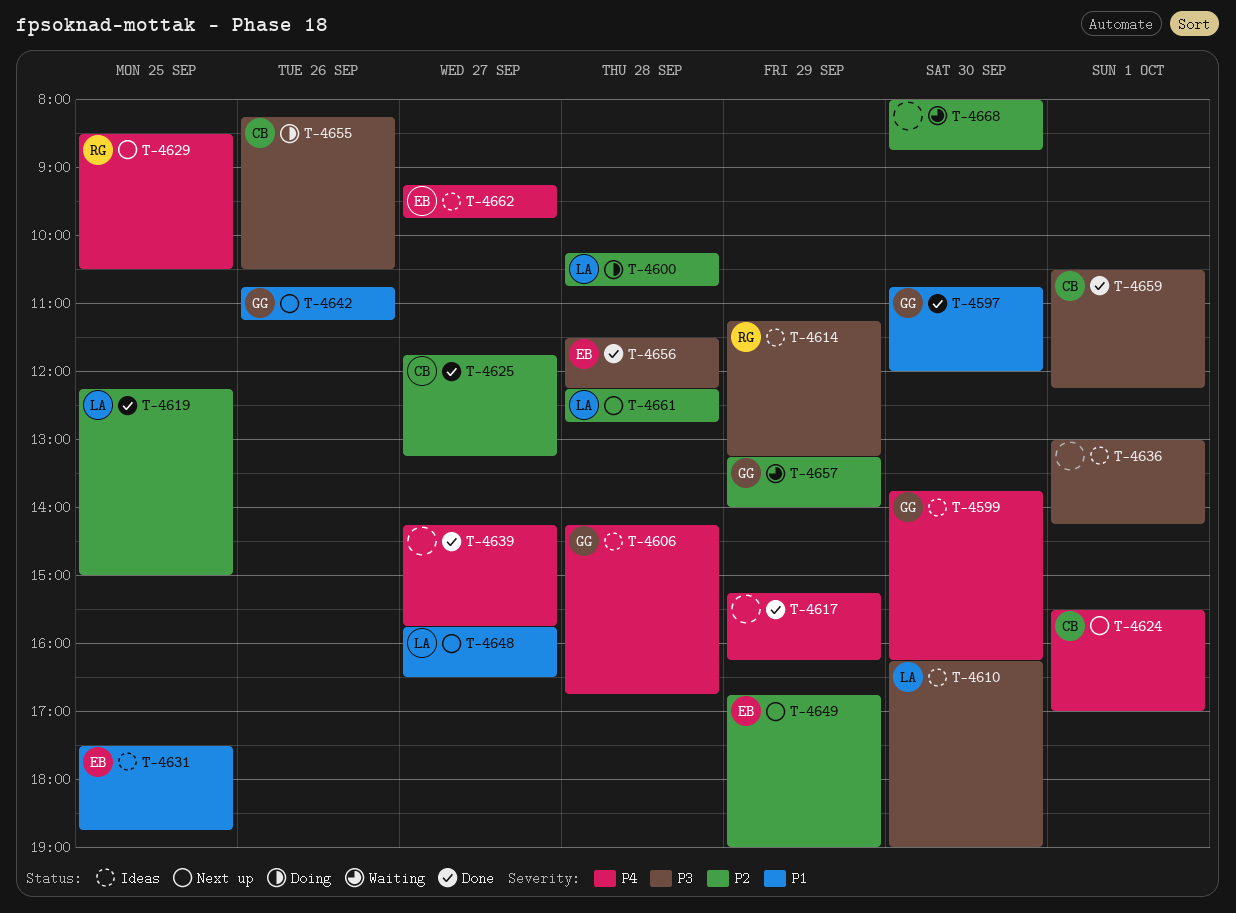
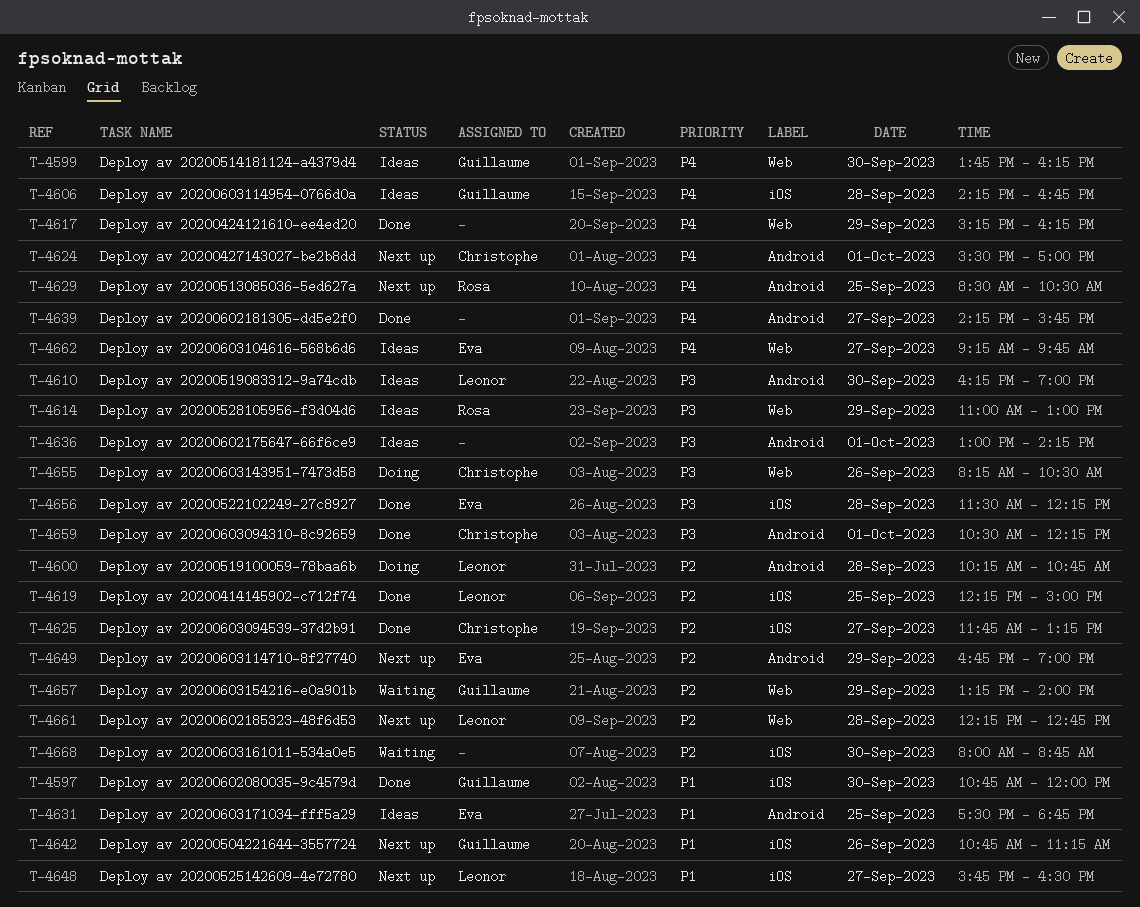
T-4614, begins: 11:15 -> 11:00
T-4614, ends: 13:15 -> 13:00

